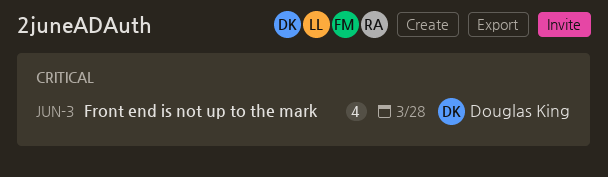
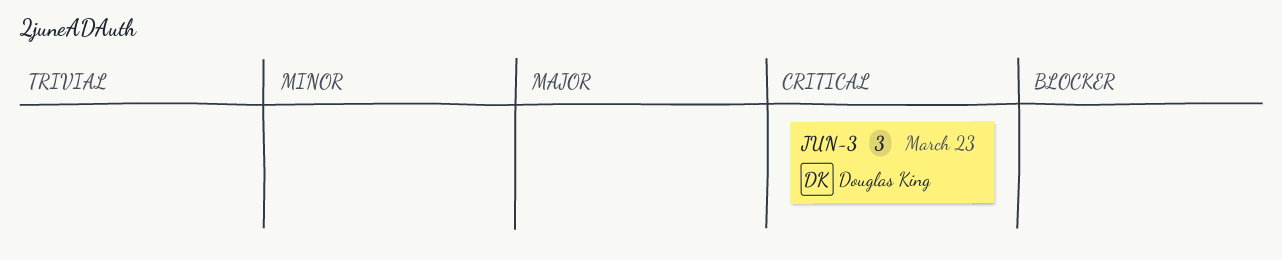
JUN-3, estimate: 4 -> 3
JUN-3, due: Mar 28 -> Mar 23

